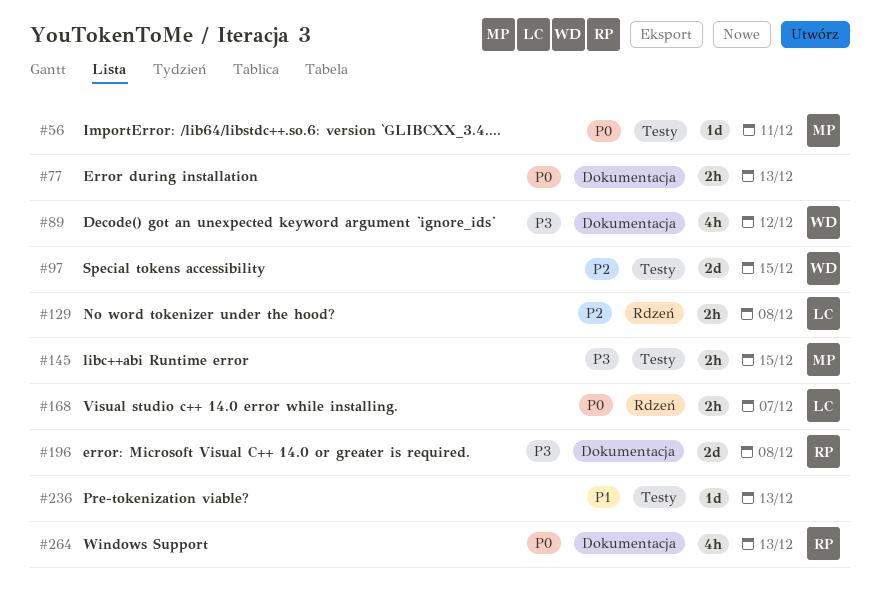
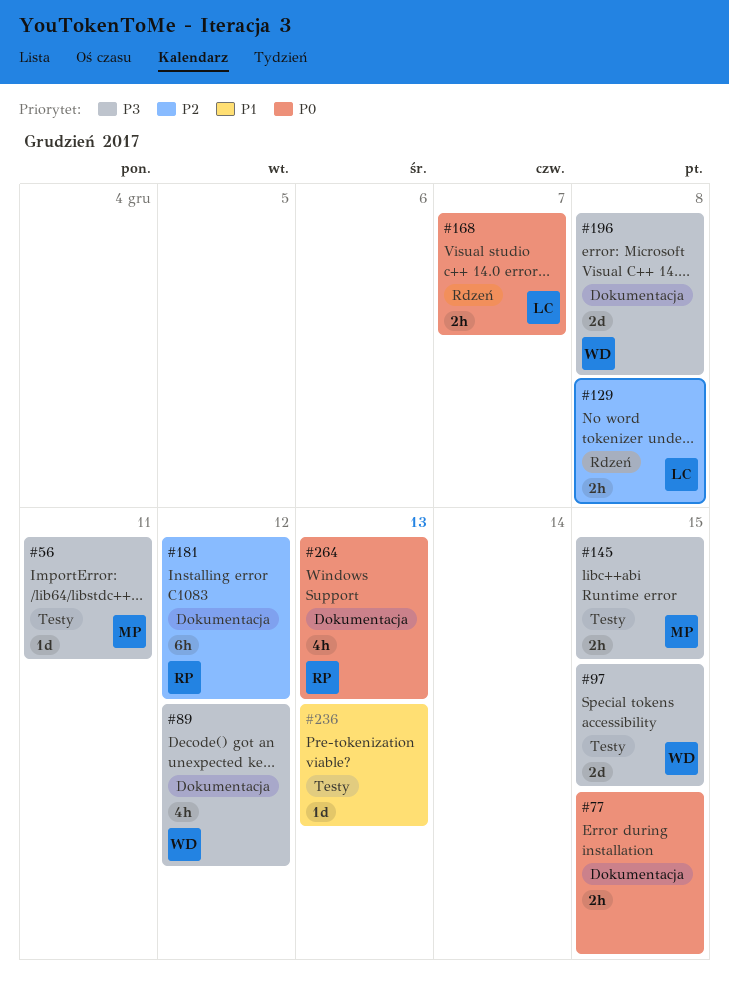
#56, priority: P0 -> P3
#77, due: Dec 13 -> Dec 15
#97, priority: P2 -> P3
#181: none -> present
#196, owner: RP -> WD

